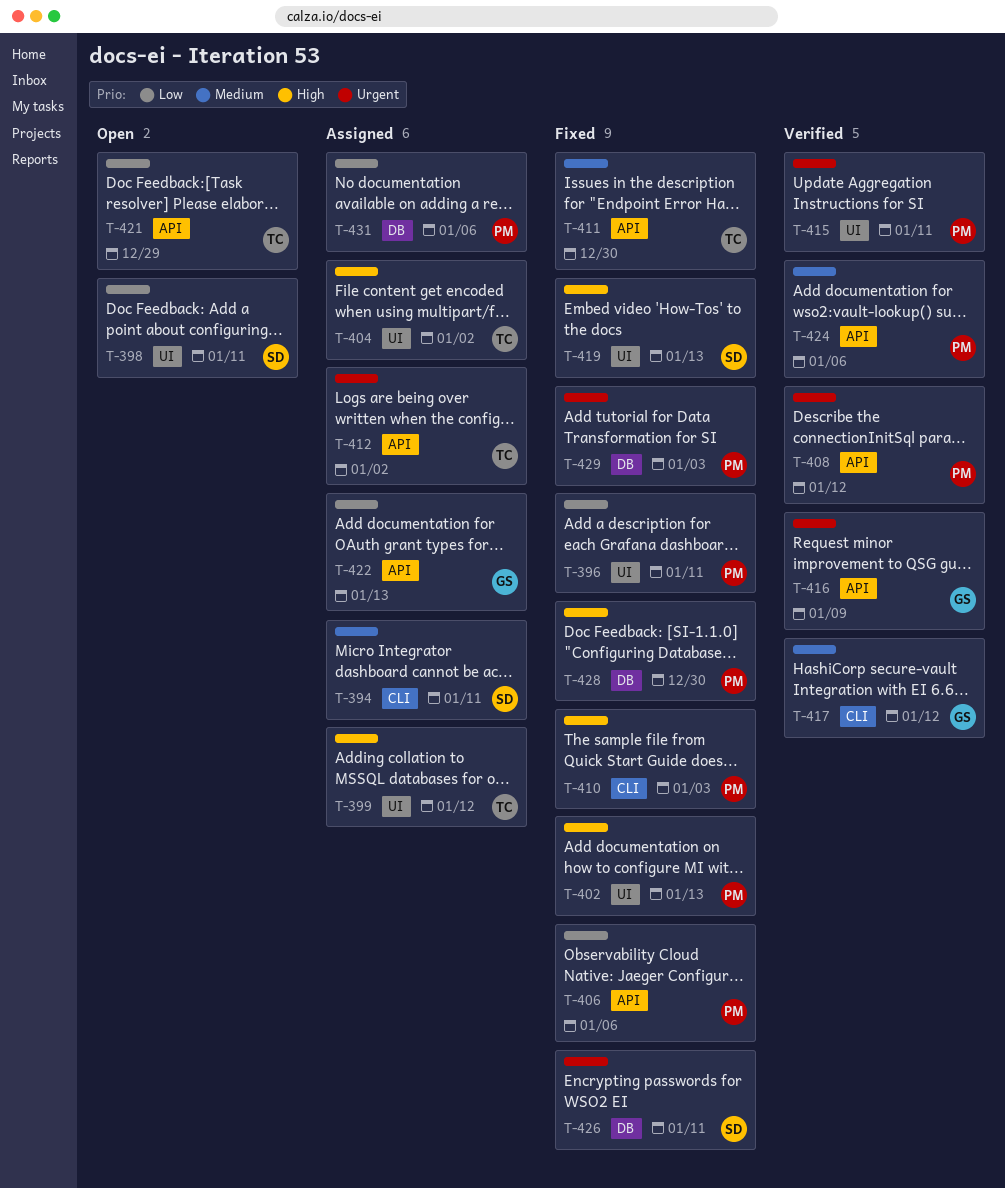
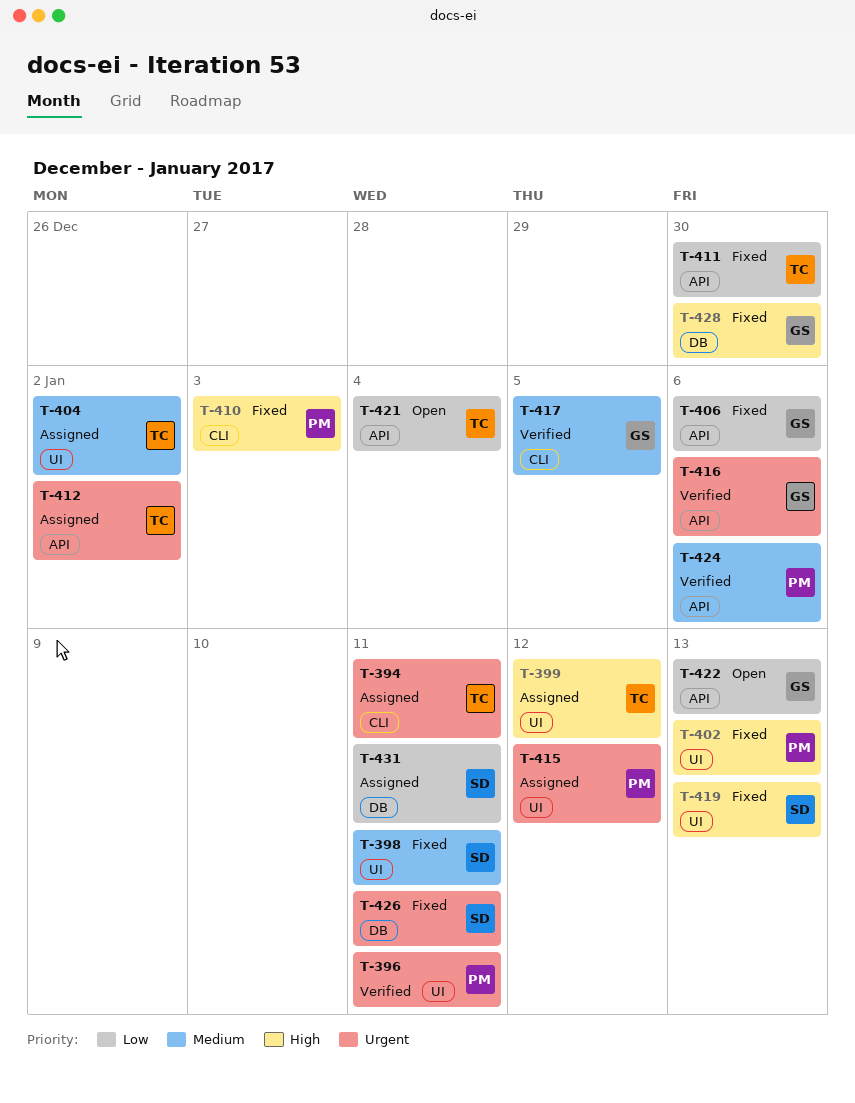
T-394, owner: SD -> TC
T-394, priority: Medium -> Urgent
T-396, status: Fixed -> Verified
T-396, priority: Low -> Urgent
T-398, status: Open -> Fixed
T-398, priority: Low -> Medium
T-404, priority: High -> Medium
T-406, owner: PM -> GS
T-408: present -> none
T-411, priority: Medium -> Low
T-415, status: Verified -> Assigned
T-415, due: Jan 11 -> Jan 12
T-416, due: Jan 9 -> Jan 6
T-417, due: Jan 12 -> Jan 5
T-421, due: Dec 29 -> Jan 4
T-422, status: Assigned -> Open
T-428, owner: PM -> GS
T-429: present -> none
T-431, owner: PM -> SD
T-431, due: Jan 6 -> Jan 11

